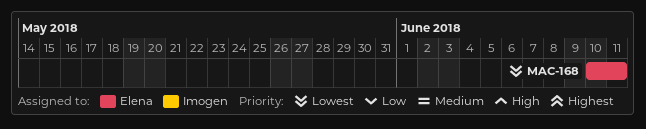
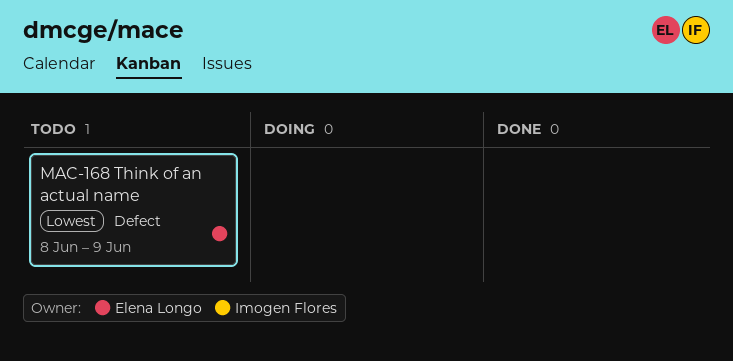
MAC-168, start: Jun 10 -> Jun 8
MAC-168, due: Jun 11 -> Jun 9

